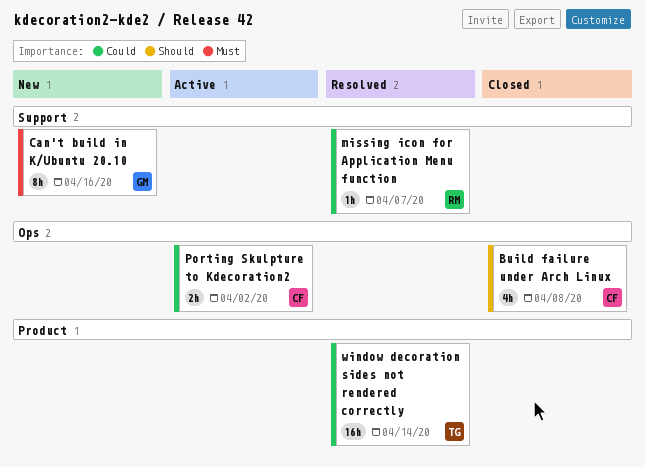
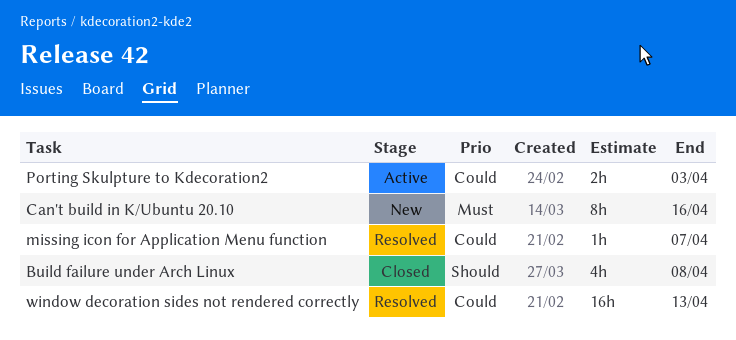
Porting Skulpture to Kdecoration2, due: Apr 2 -> Apr 3
window decoration sides not rendered correctly, due: Apr 14 -> Apr 13

